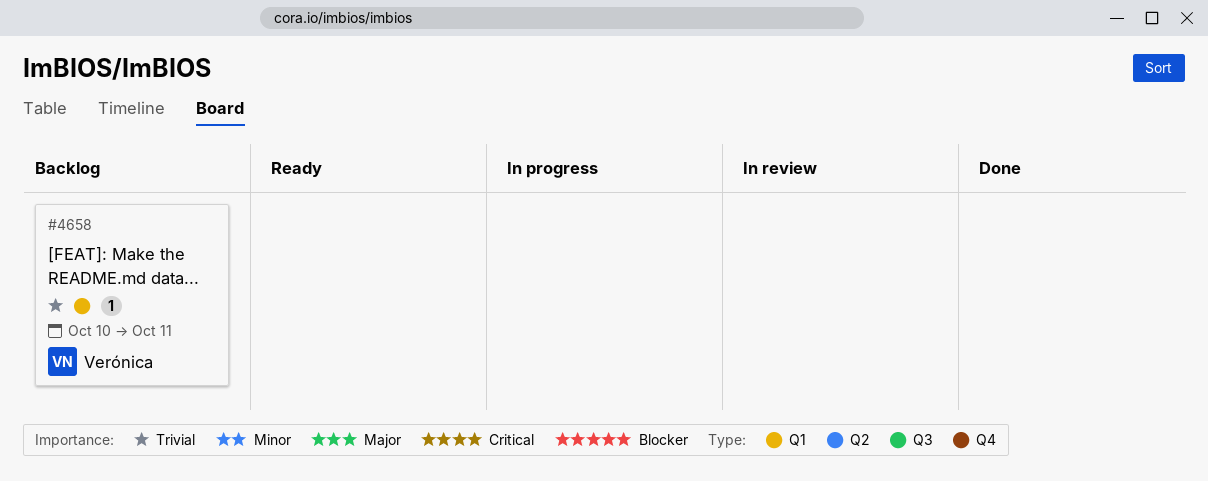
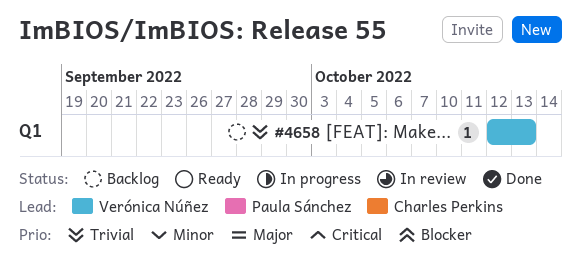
#4658, start: Oct 10 -> Oct 12
#4658, due: Oct 11 -> Oct 13

